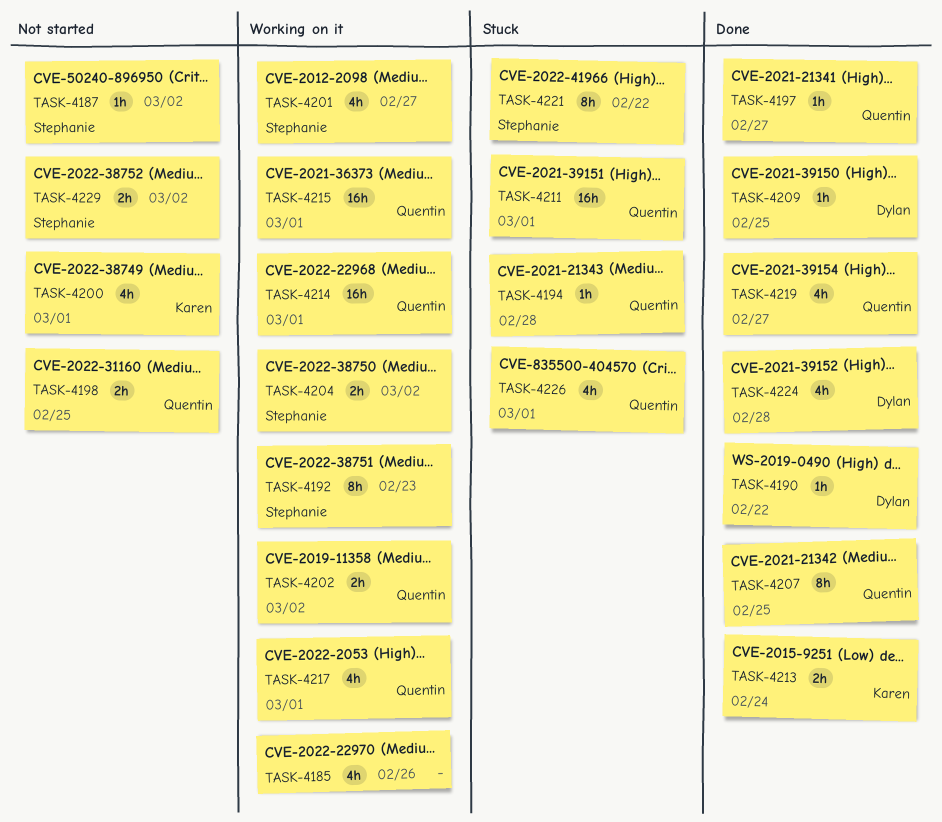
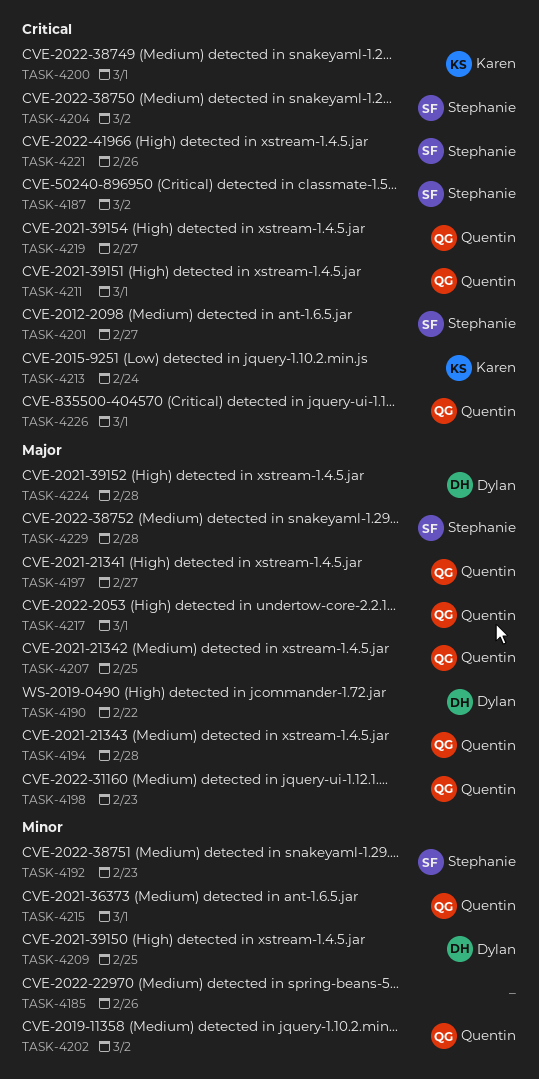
TASK-4198, due: Feb 25 -> Feb 23
TASK-4214: present -> none
TASK-4221, due: Feb 22 -> Feb 26
TASK-4229, due: Mar 2 -> Feb 28

